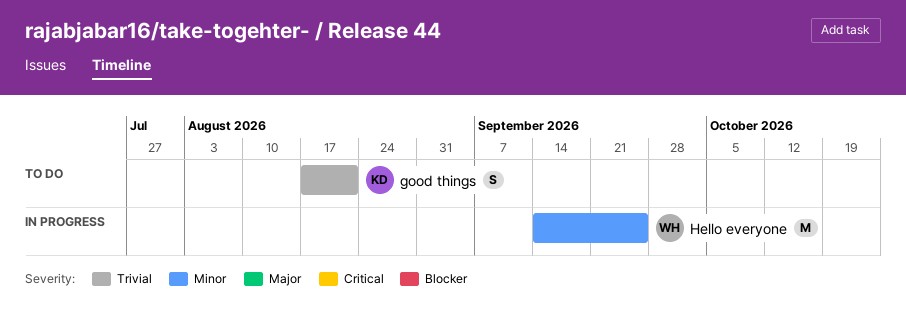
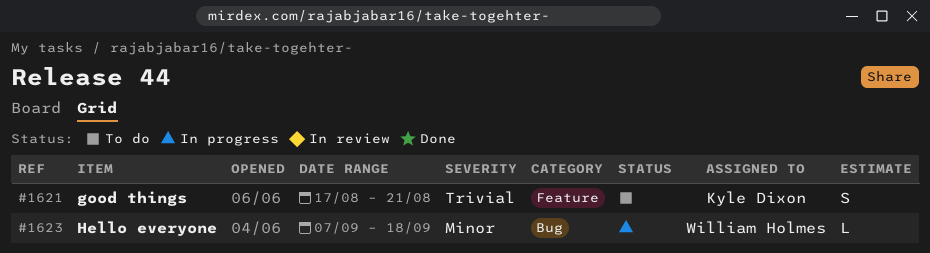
Hello everyone, estimate: M -> L
Hello everyone, start: Sep 14 -> Sep 7
Hello everyone, due: Sep 25 -> Sep 18

